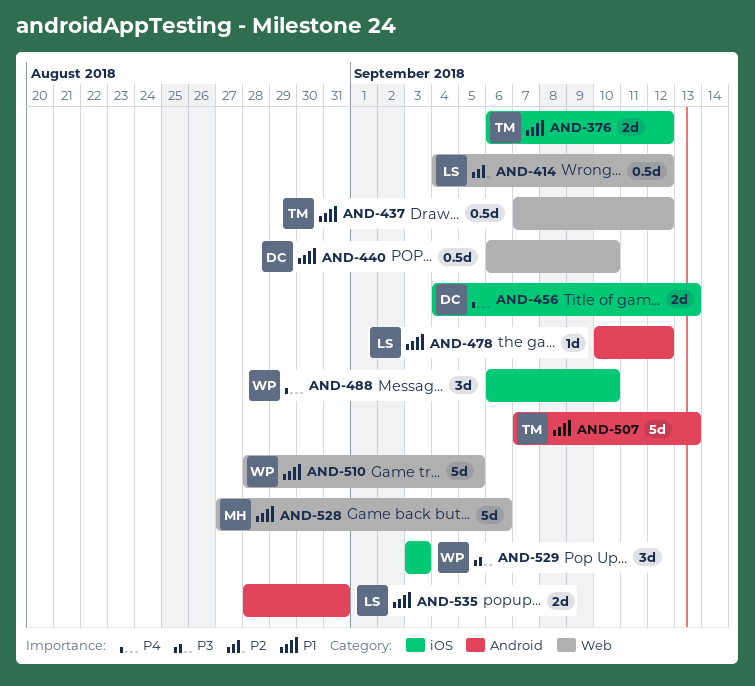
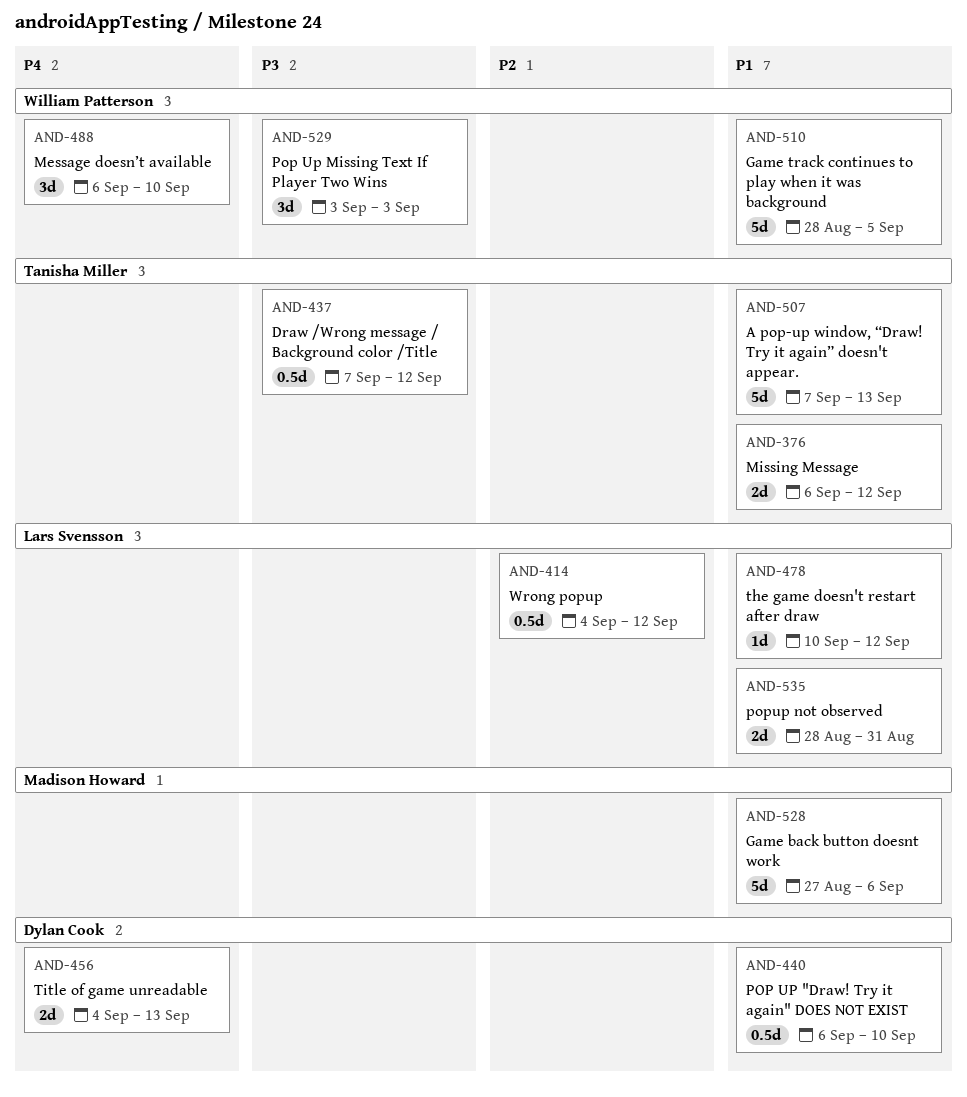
AND-437, priority: P1 -> P3

